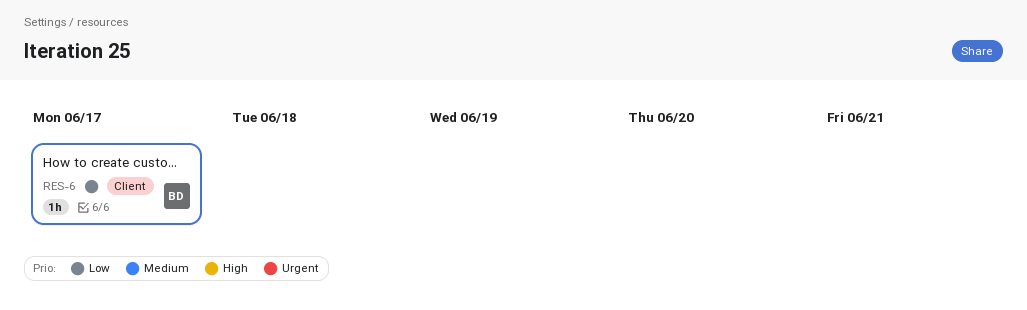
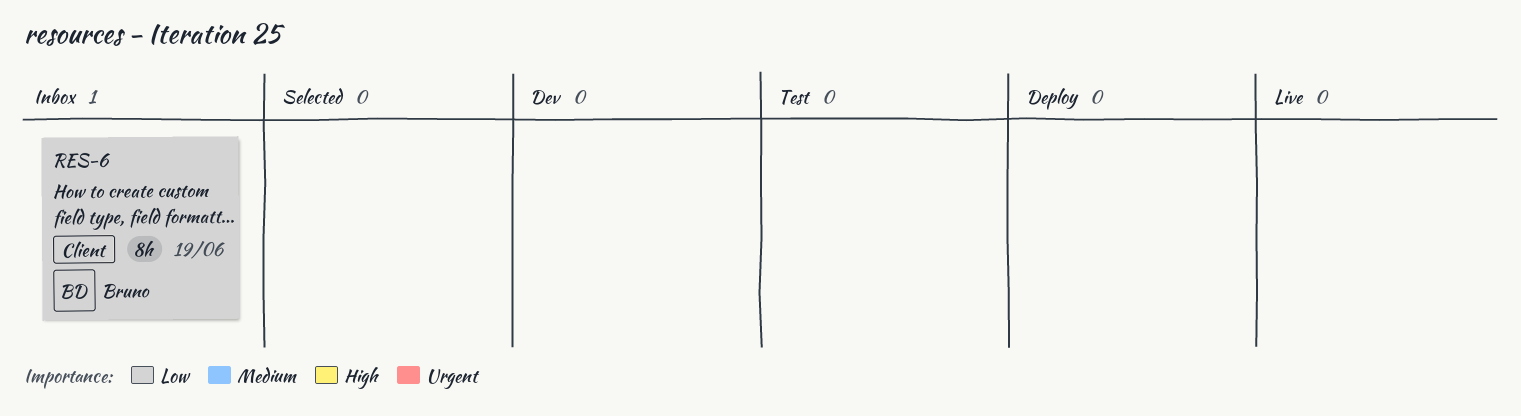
RES-6, estimate: 1h -> 8h
RES-6, due: Jun 17 -> Jun 19

